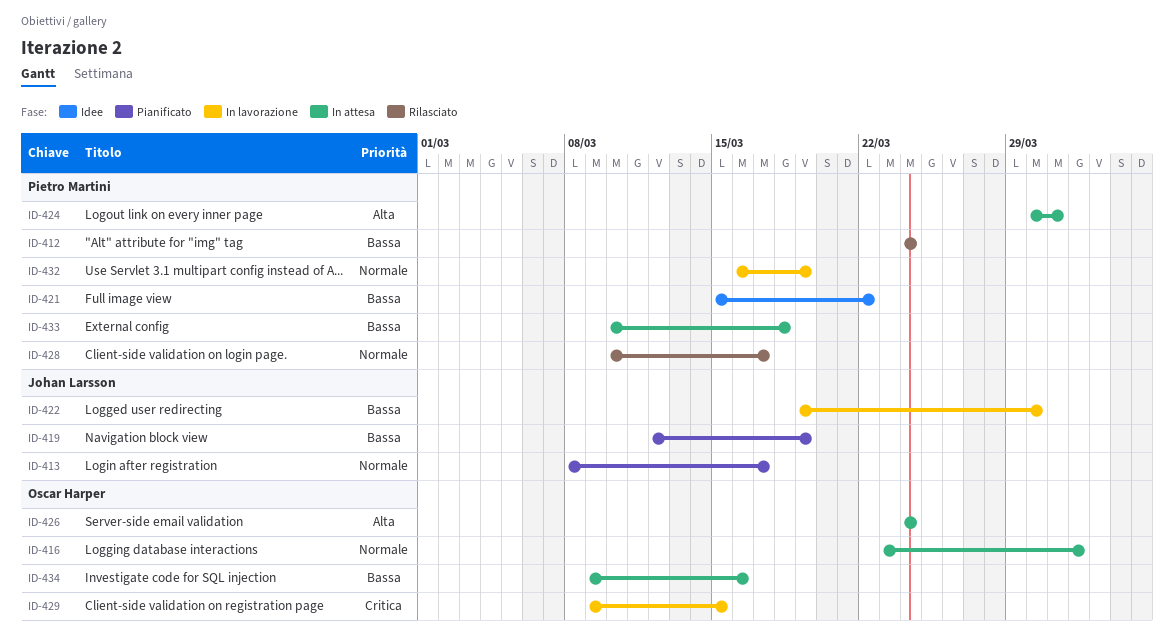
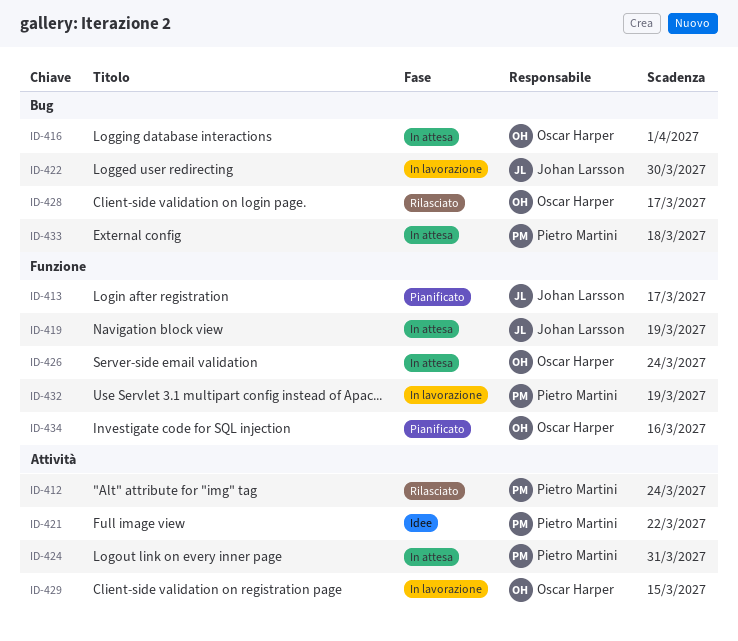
ID-419, status: Pianificato -> In attesa
ID-428, owner: Pietro Martini -> Oscar Harper
ID-434, status: In attesa -> Pianificato

